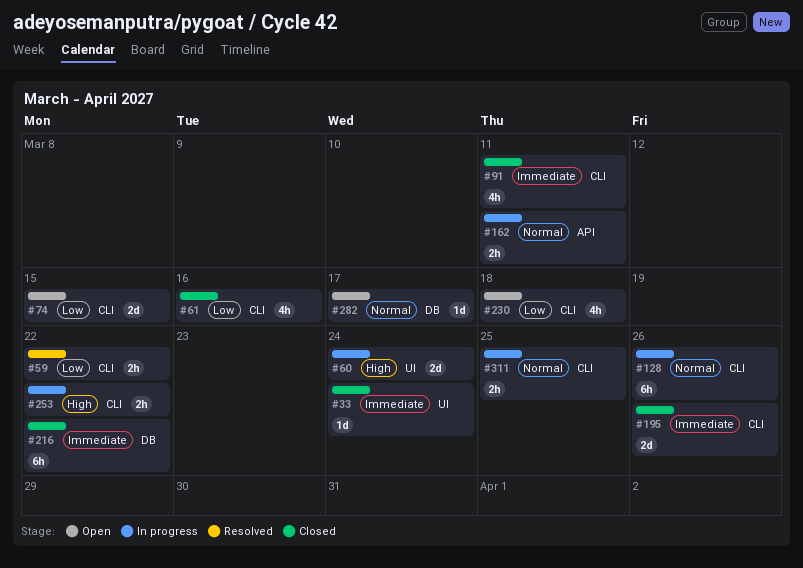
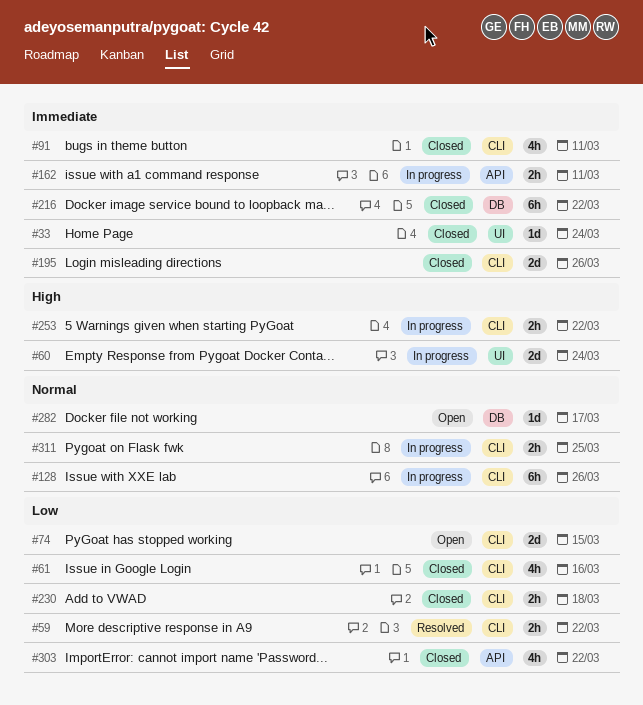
#162, priority: Normal -> Immediate
#230, status: Open -> Closed
#230, estimate: 4h -> 2h
#303: none -> present

